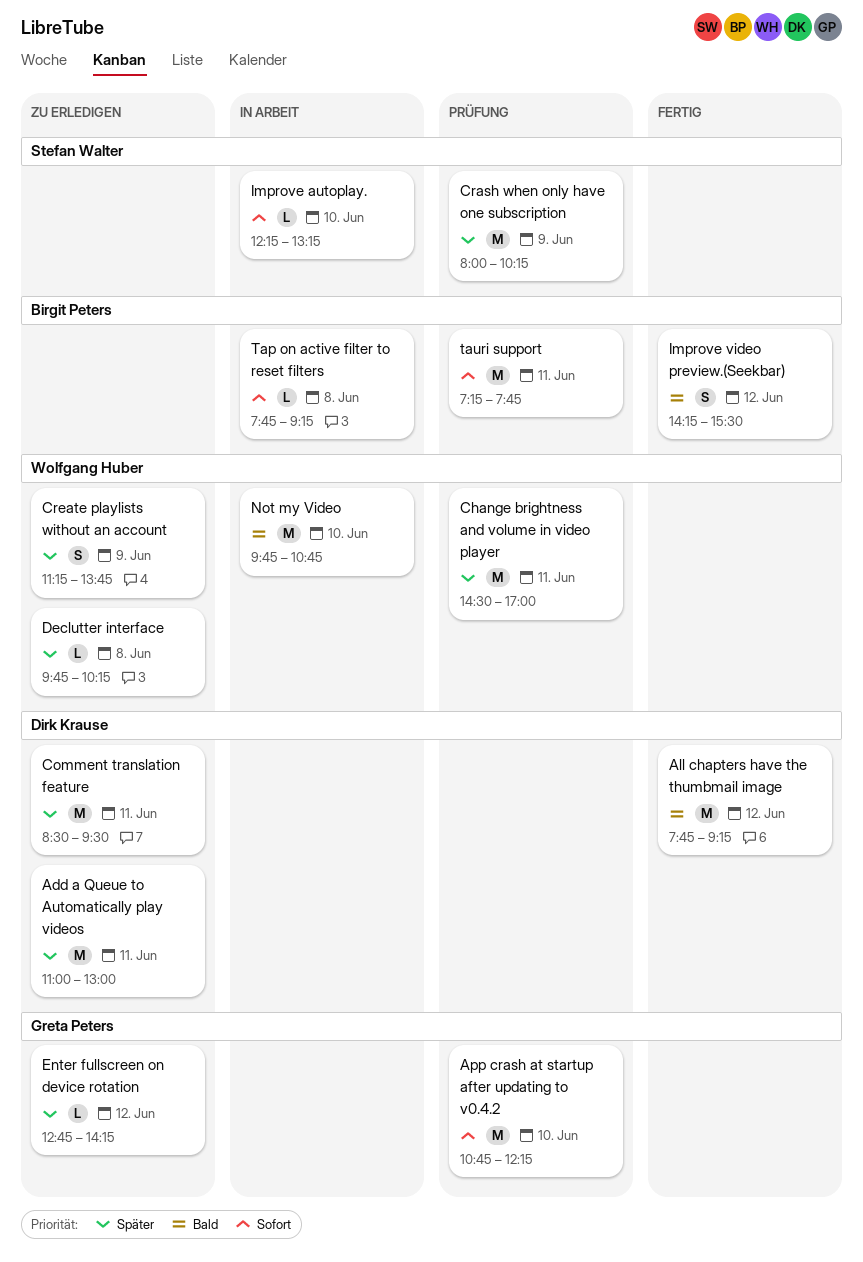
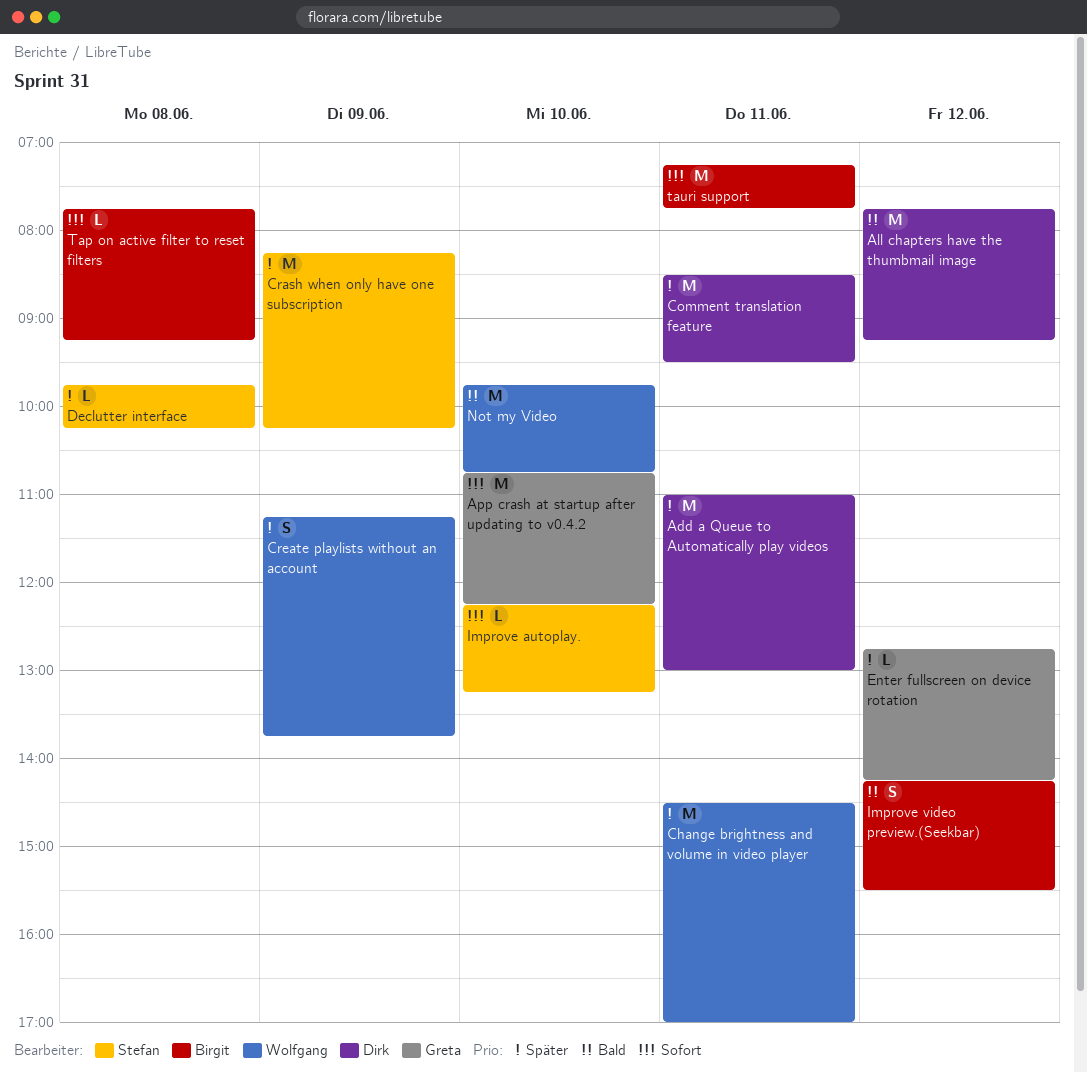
Crash when only have one subscription, begins: 08:00 -> 08:15
Declutter interface, owner: Wolfgang Huber -> Stefan Walter

